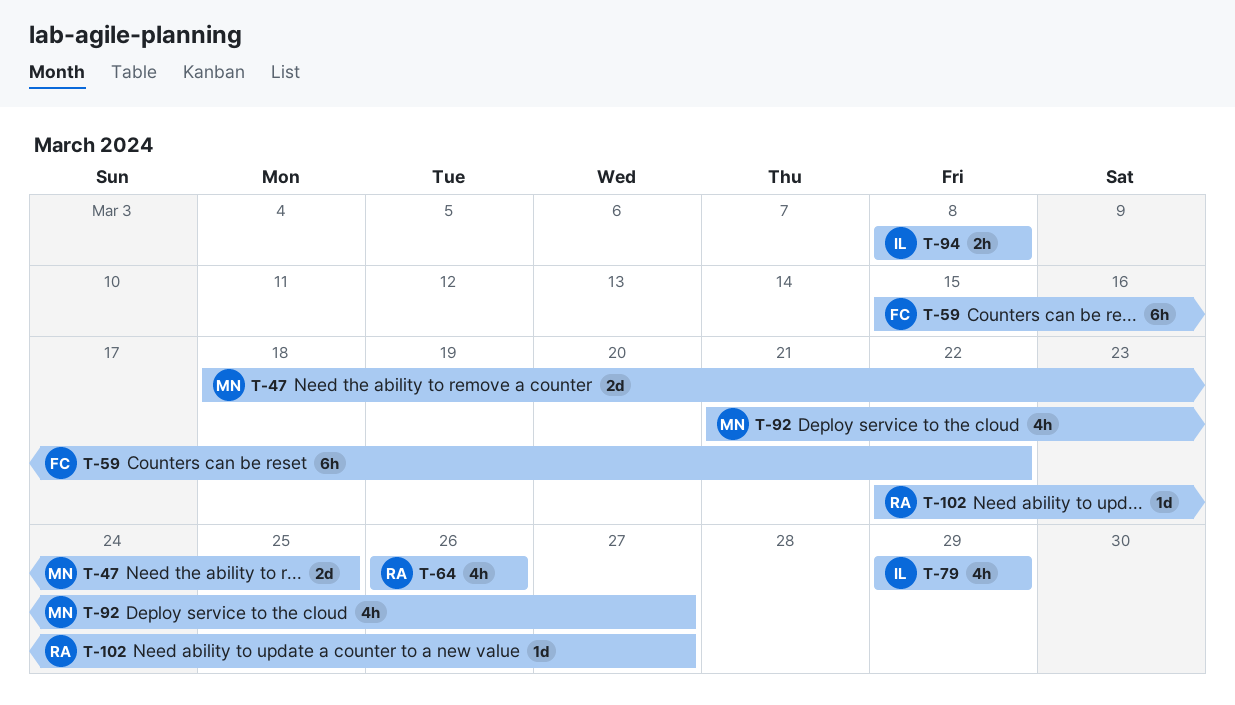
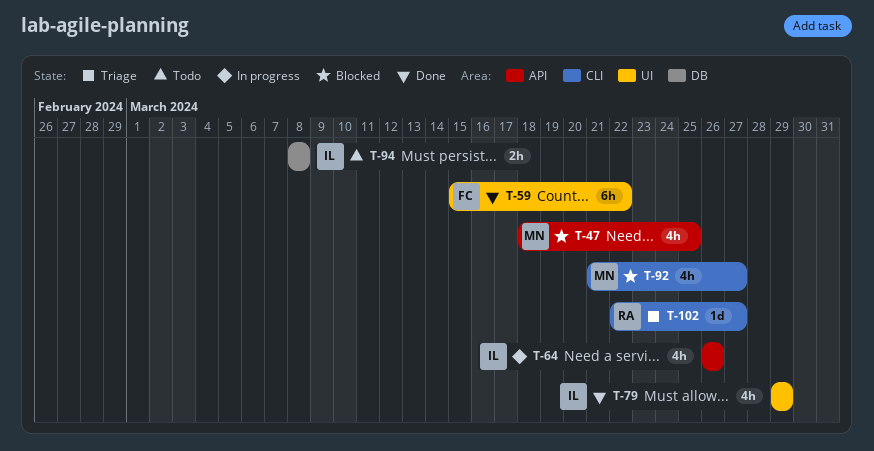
T-47, estimate: 2d -> 4h
T-64, owner: RA -> IL

